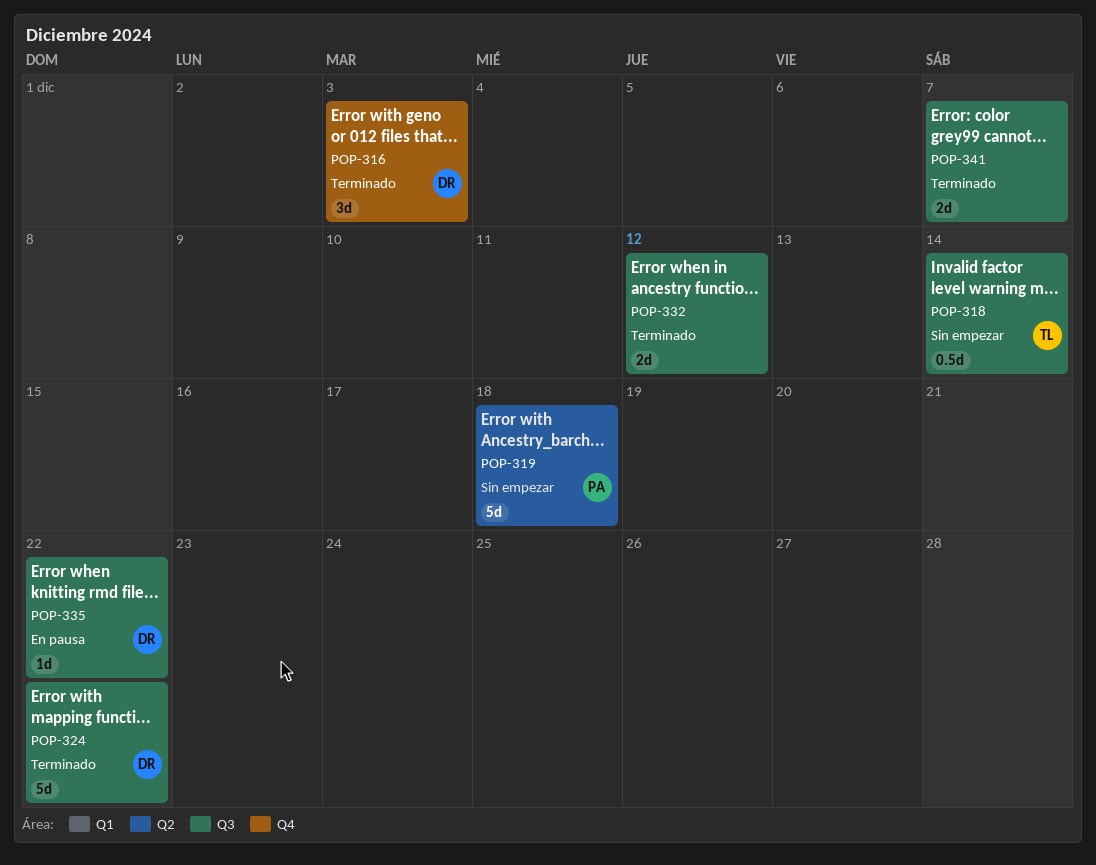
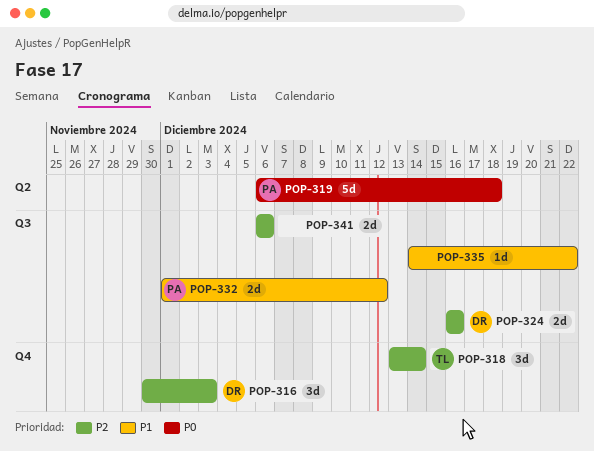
POP-318, label: Q3 -> Q4
POP-318, estimate: 0.5d -> 3d
POP-324, estimate: 5d -> 2d
POP-324, due: Dec 22 -> Dec 16
POP-332, owner: none -> PA
POP-335, owner: DR -> none
POP-341, due: Dec 7 -> Dec 6

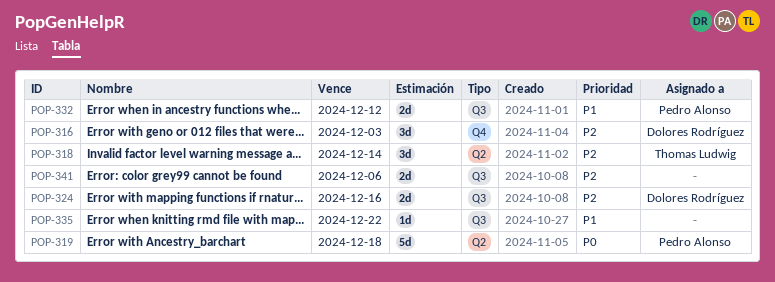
POP-318, label: Q4 -> Q2

